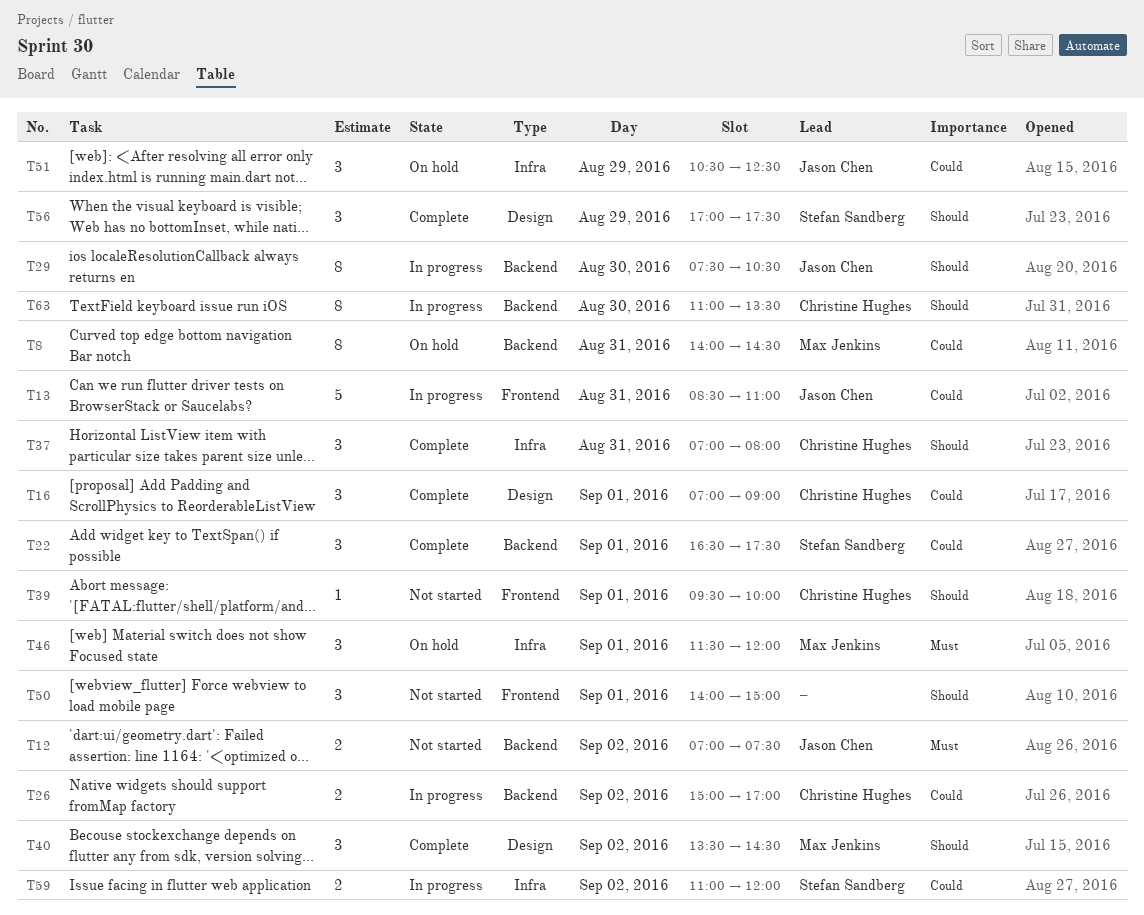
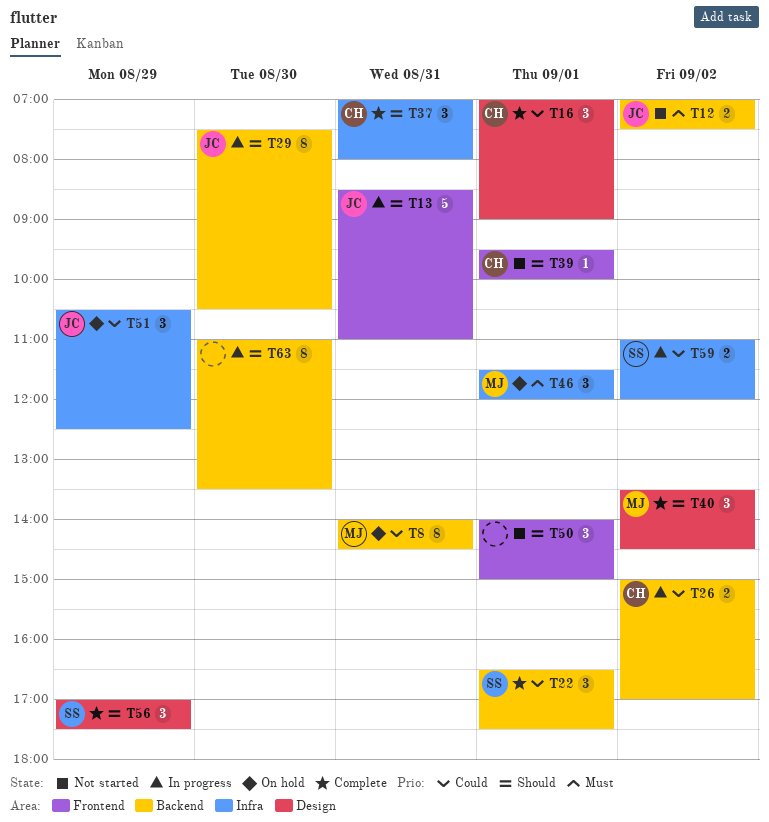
T13, priority: Could -> Should
T63, owner: Christine Hughes -> none

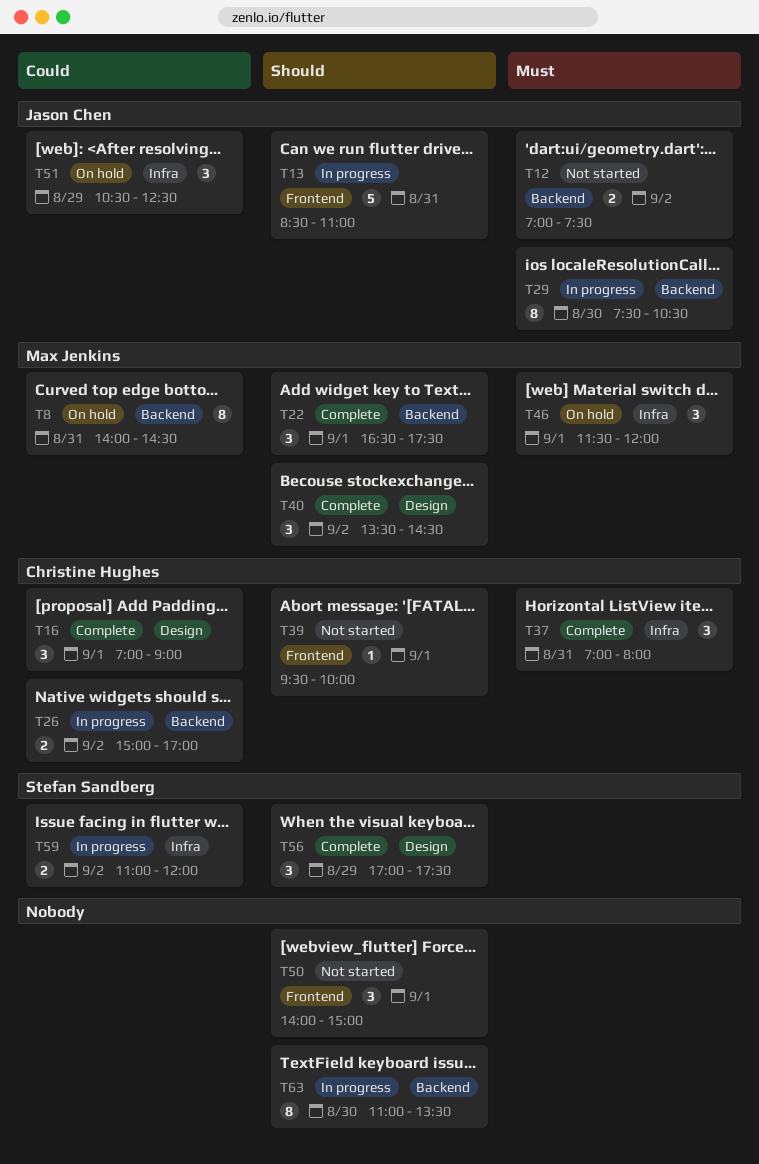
T22, owner: Stefan Sandberg -> Max Jenkins
T22, priority: Could -> Should
T29, priority: Should -> Must
T37, priority: Should -> Must

